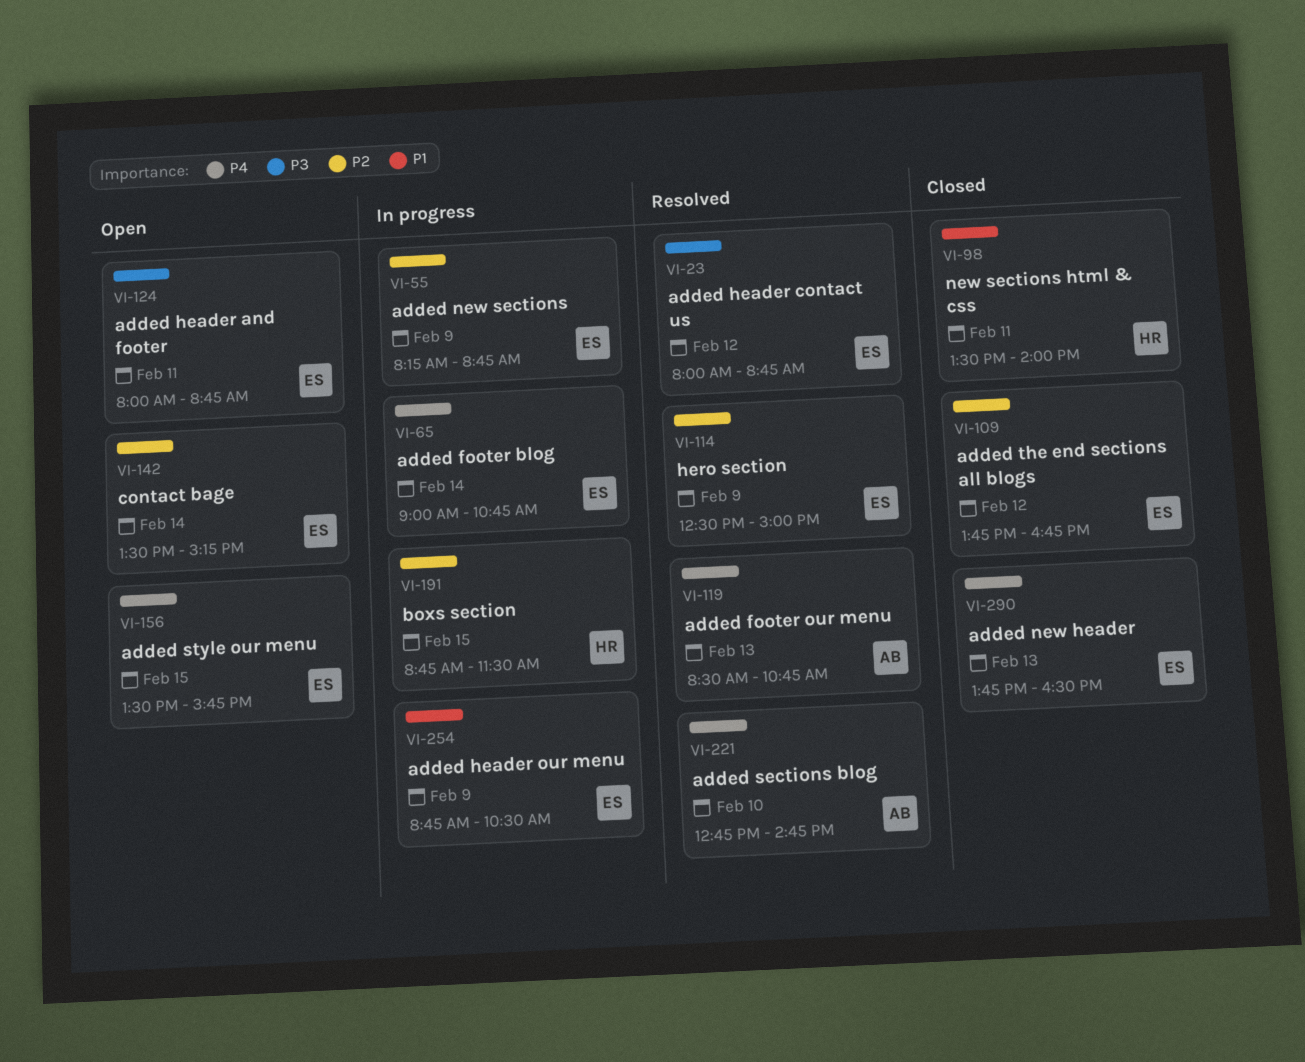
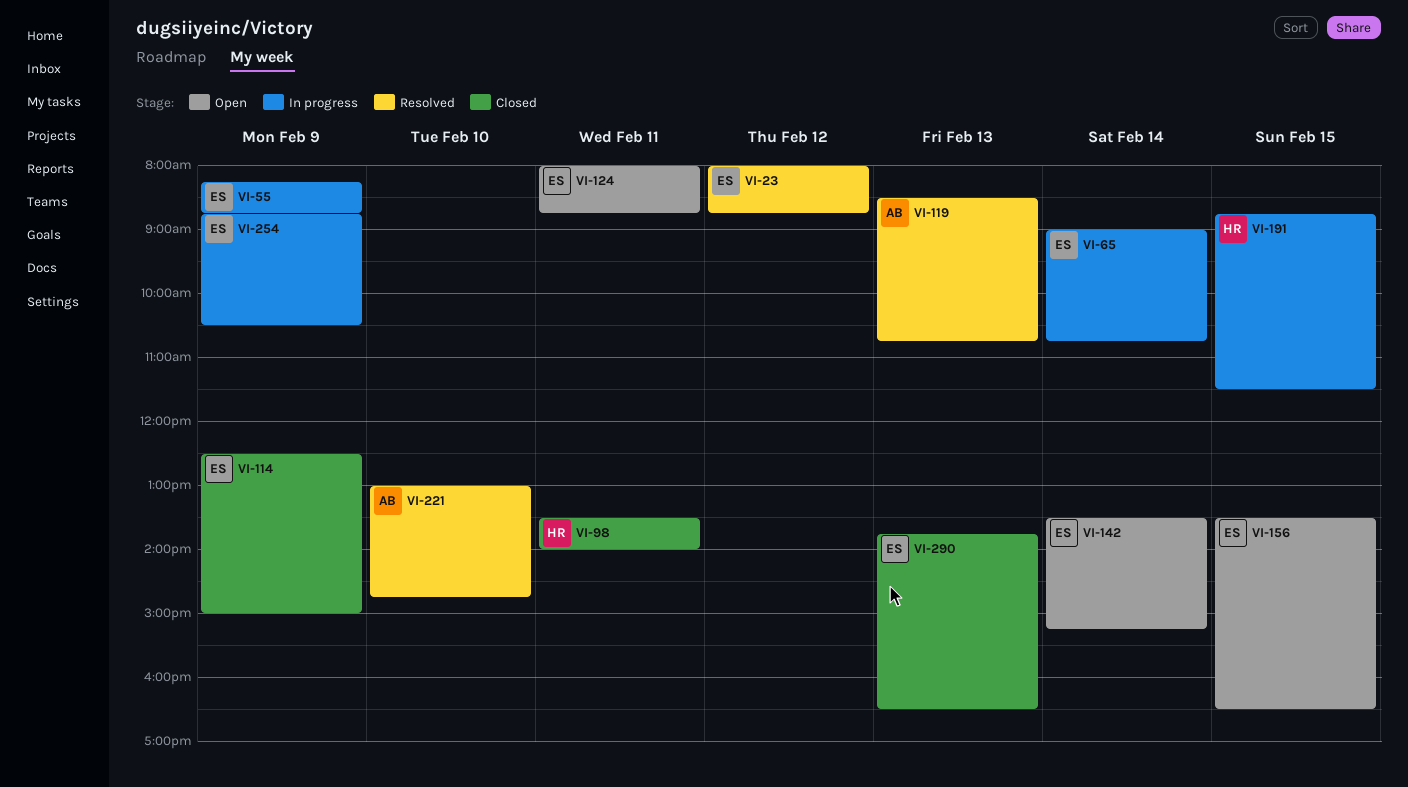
VI-109: present -> none
VI-114, status: Resolved -> Closed
VI-156, ends: 15:45 -> 16:30
VI-221, begins: 12:45 -> 13:00

